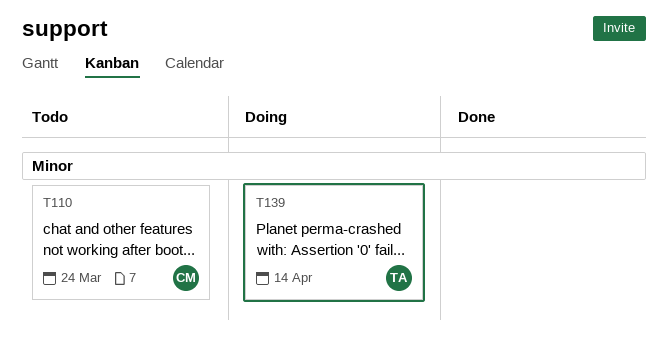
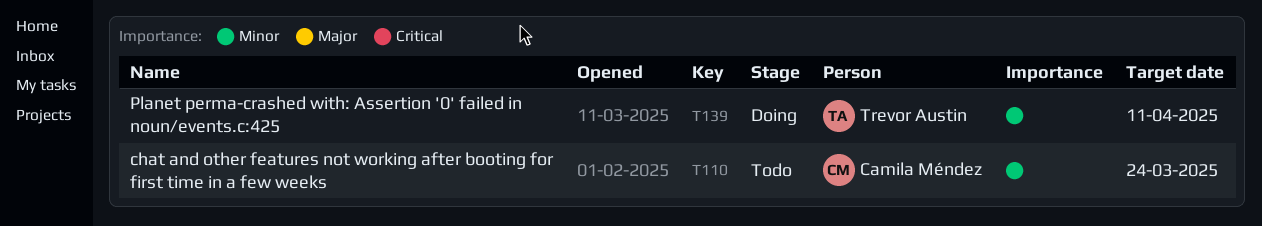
T139, due: Apr 14 -> Apr 11

